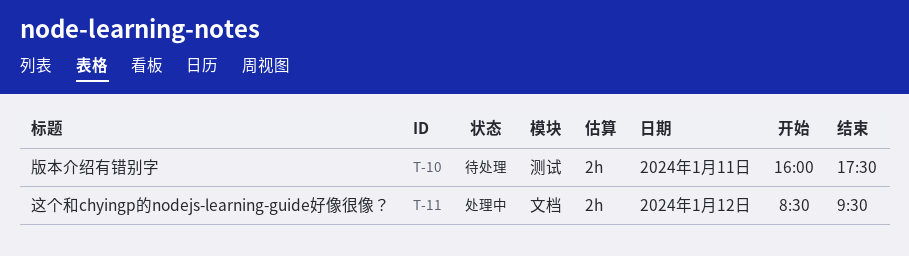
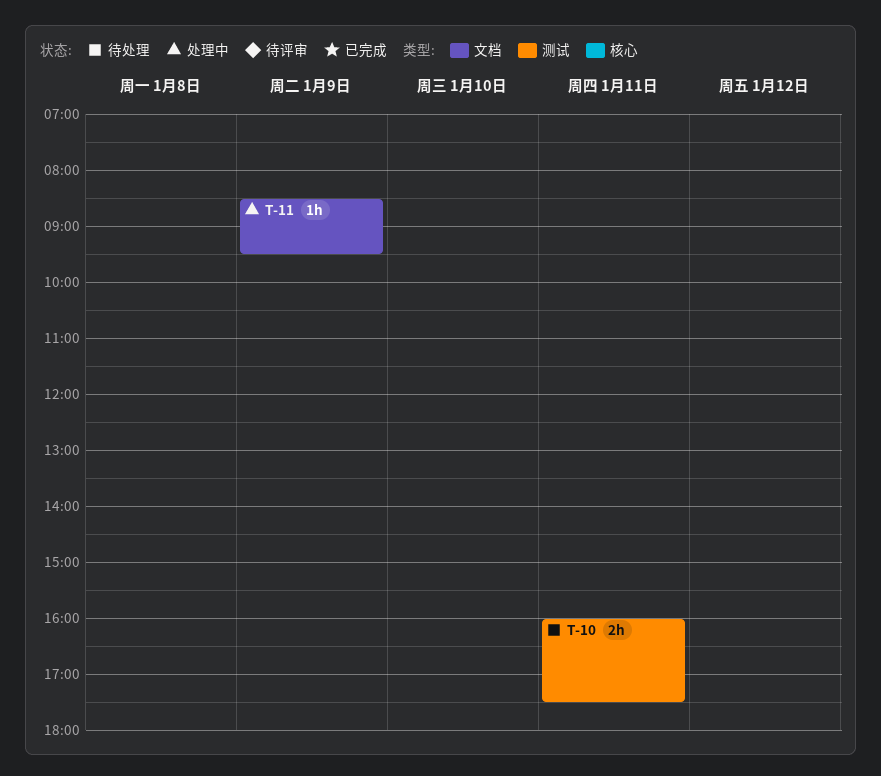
T-11, estimate: 2h -> 1h
T-11, day: Jan 12 -> Jan 9

